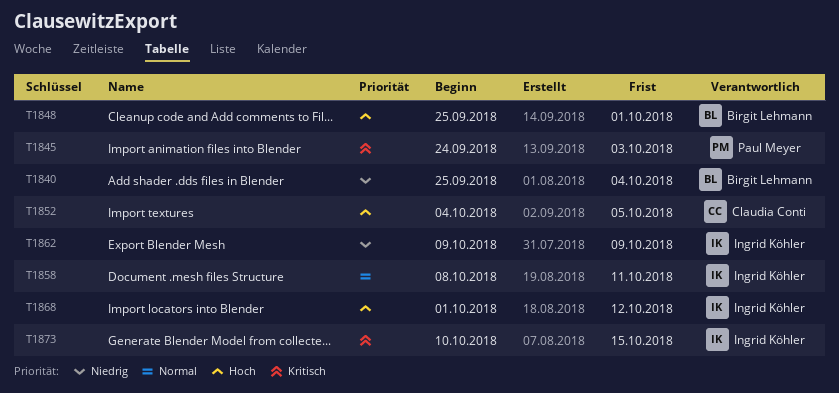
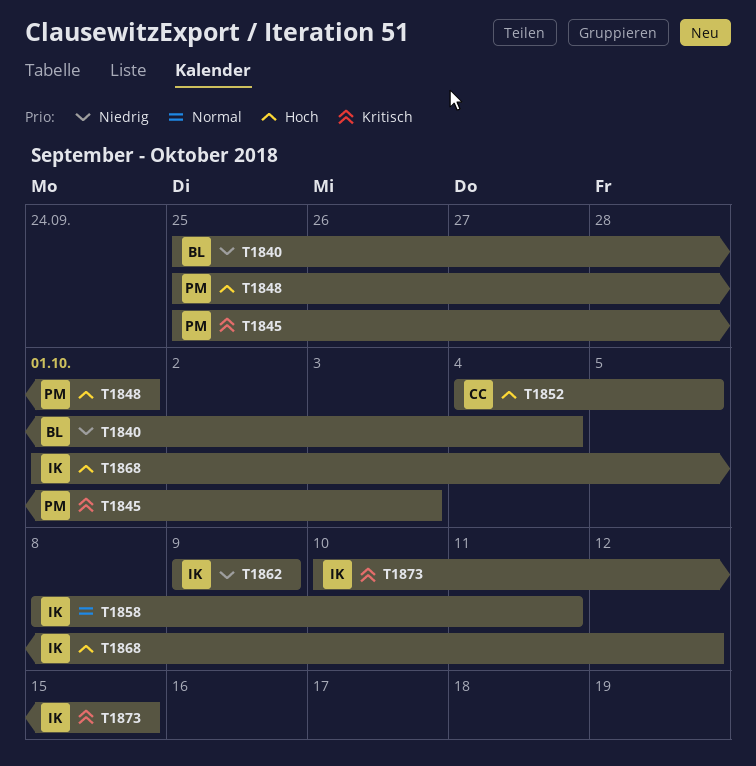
T1845, start: Sep 24 -> Sep 25
T1848, owner: Birgit Lehmann -> Paul Meyer

